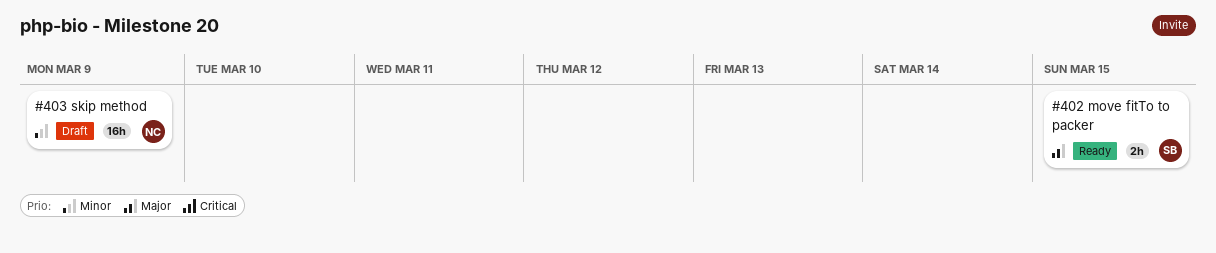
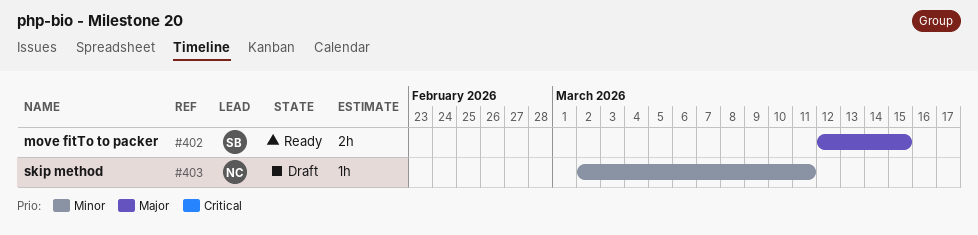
#403, estimate: 16h -> 1h
#403, due: Mar 9 -> Mar 11

